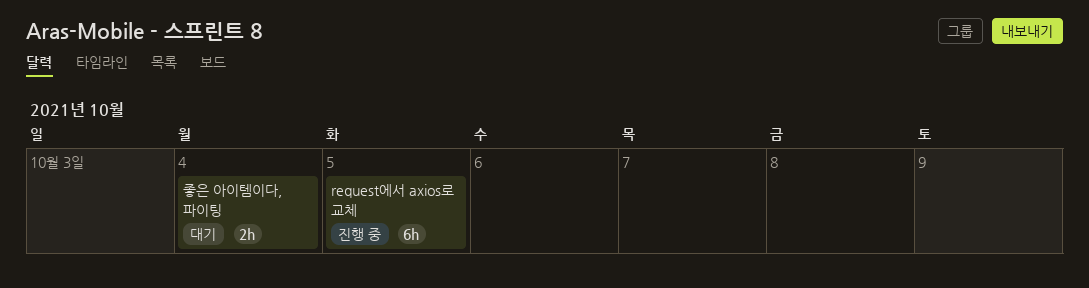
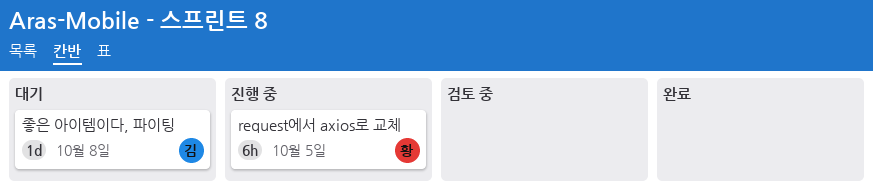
좋은 아이템이다, 파이팅, estimate: 2h -> 1d
좋은 아이템이다, 파이팅, due: Oct 4 -> Oct 8

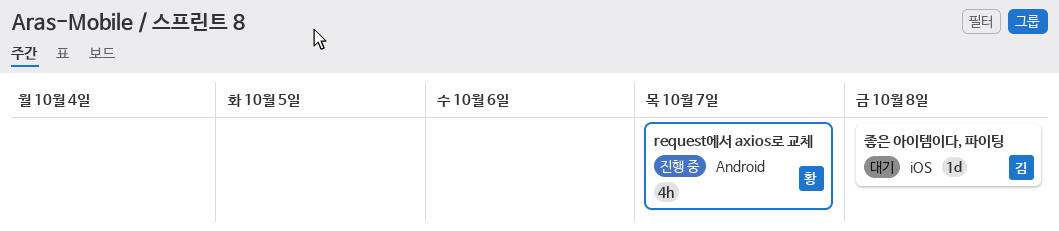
request에서 axios로 교체, estimate: 6h -> 4h
request에서 axios로 교체, due: Oct 5 -> Oct 7

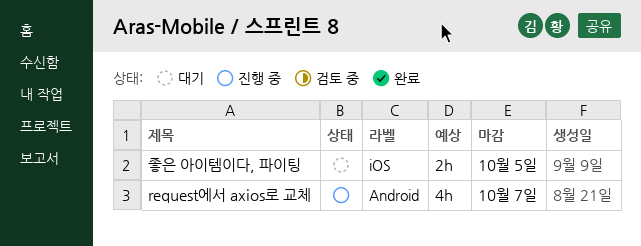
좋은 아이템이다, 파이팅, estimate: 1d -> 2h
좋은 아이템이다, 파이팅, due: Oct 8 -> Oct 5

